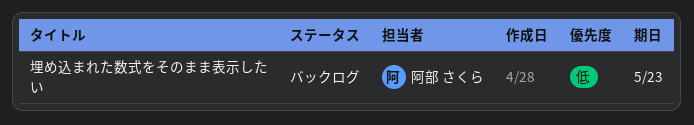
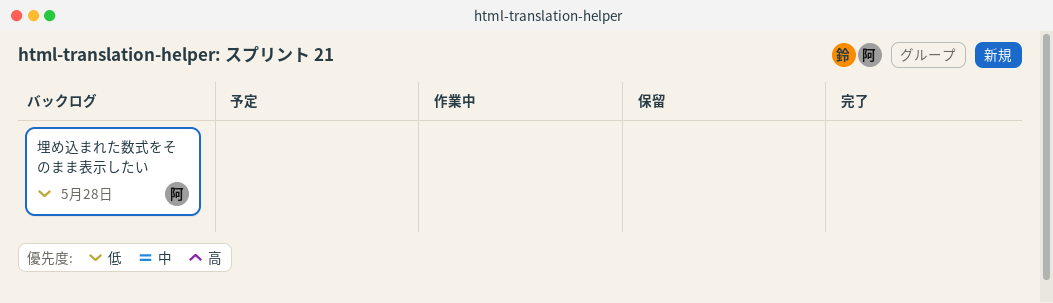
埋め込まれた数式をそのまま表示したい, due: May 23 -> May 28

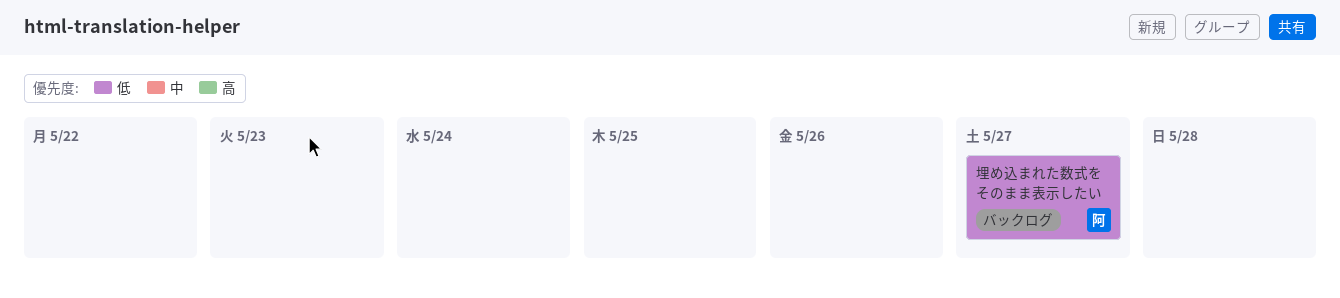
埋め込まれた数式をそのまま表示したい, due: May 28 -> May 27

